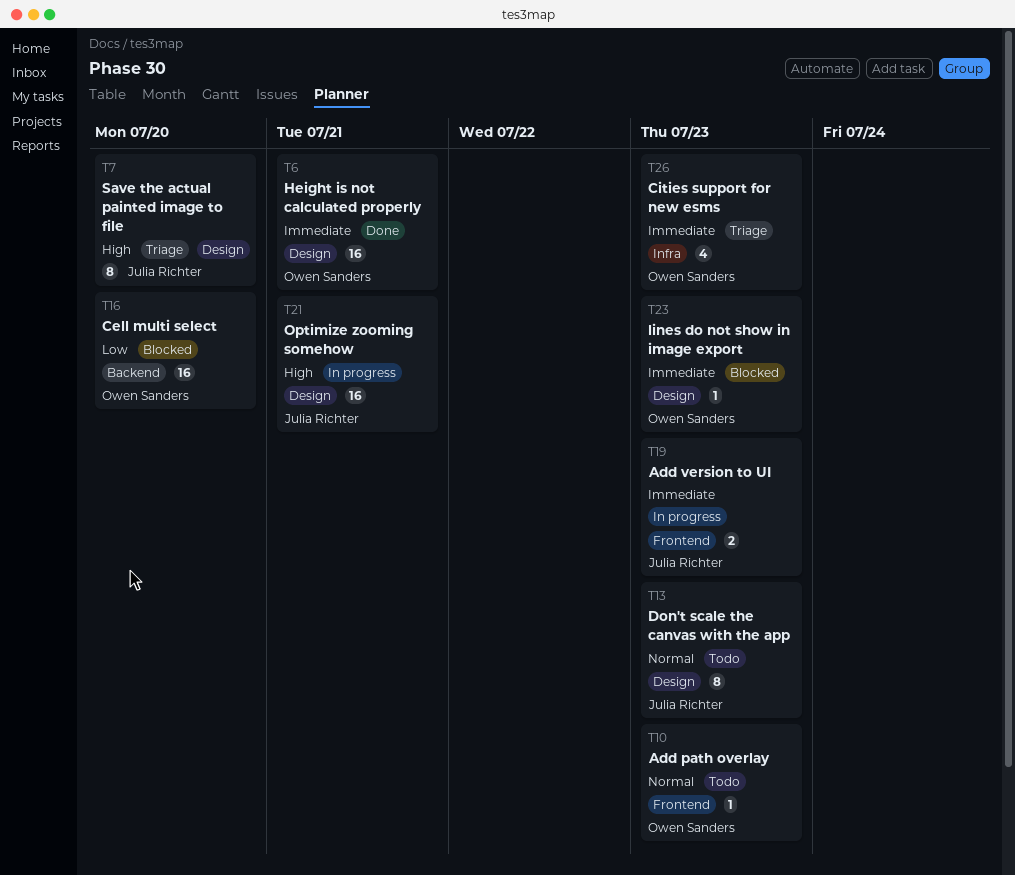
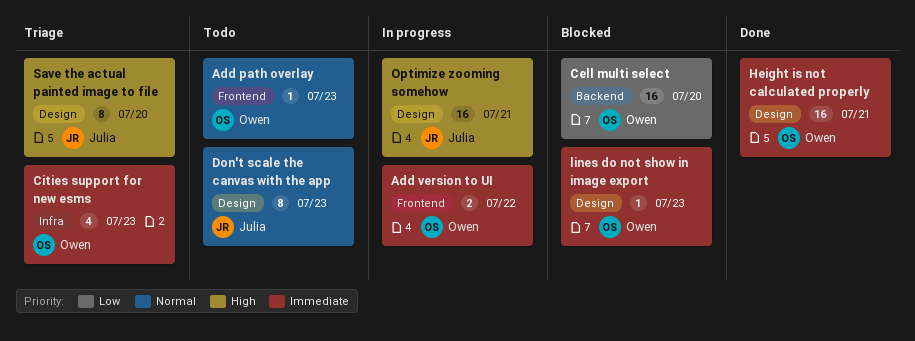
Add version to UI, owner: Julia Richter -> Owen Sanders
Add version to UI, due: Jul 23 -> Jul 22

